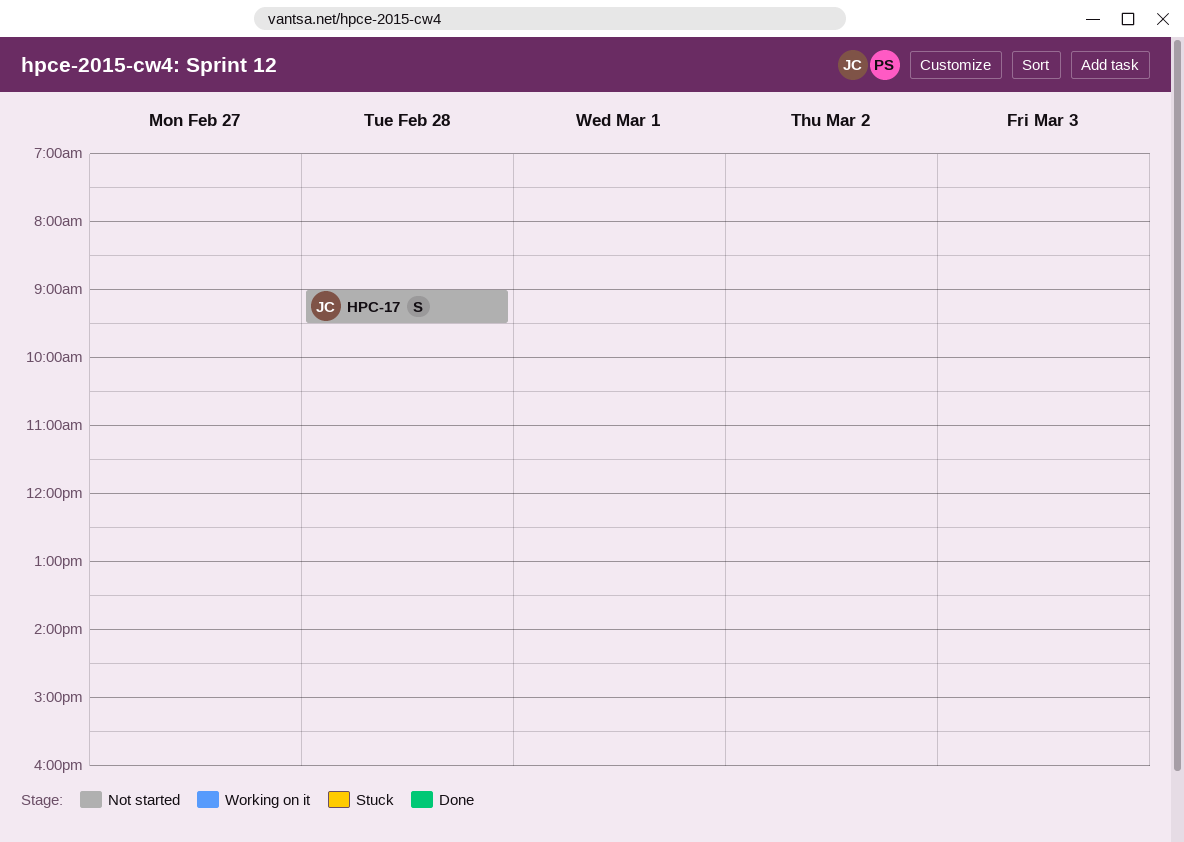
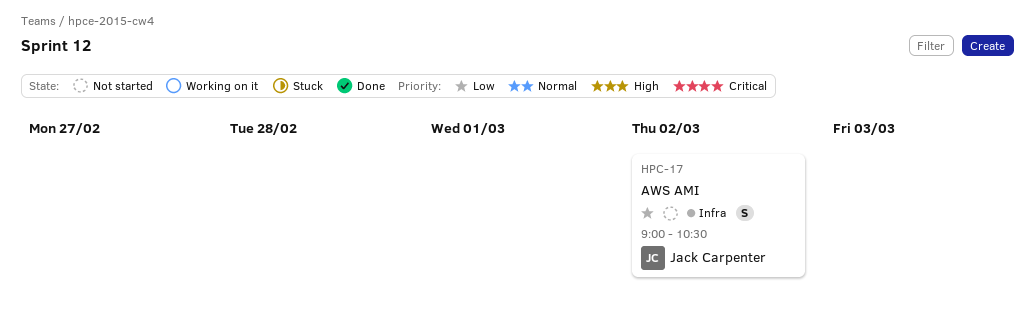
HPC-17, day: Feb 28 -> Mar 2
HPC-17, ends: 09:30 -> 10:30

